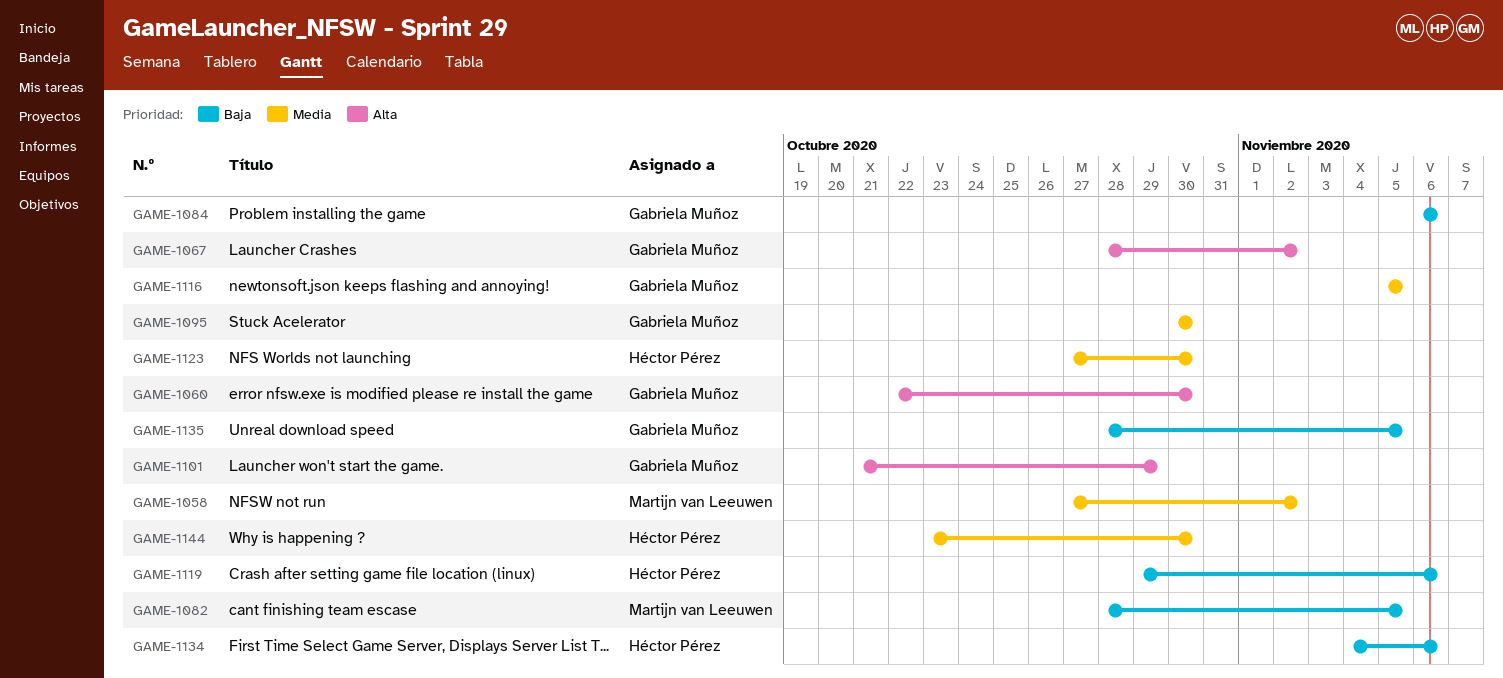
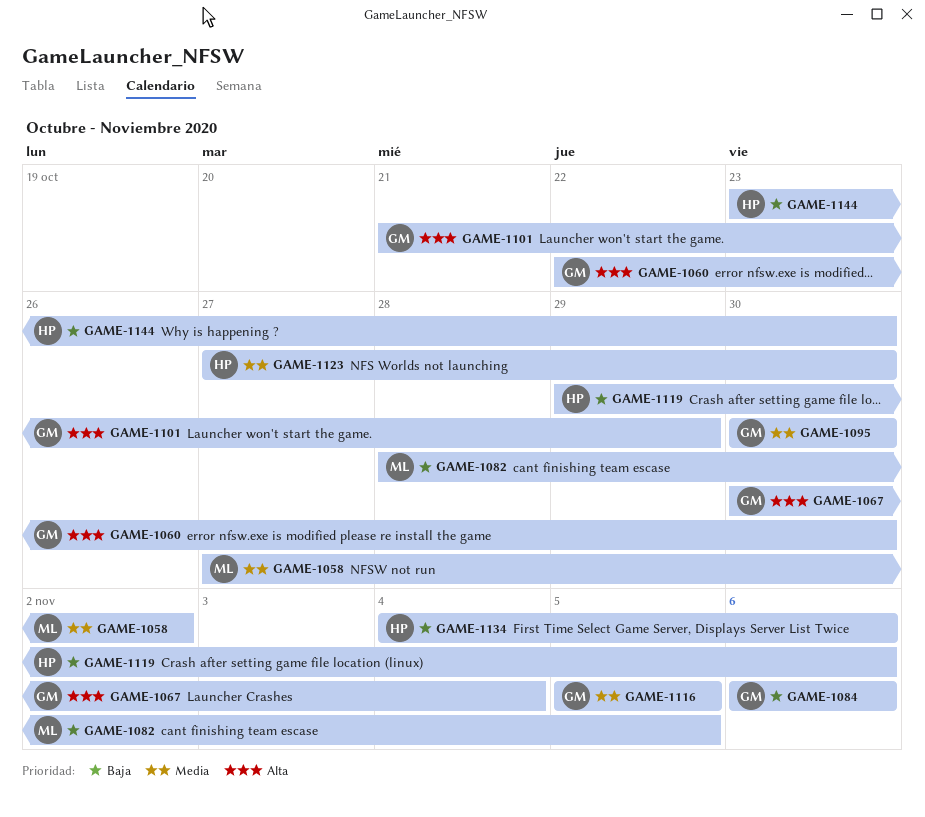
GAME-1067, start: Oct 28 -> Oct 30
GAME-1067, due: Nov 2 -> Nov 4
GAME-1135: present -> none
GAME-1144, priority: Media -> Baja

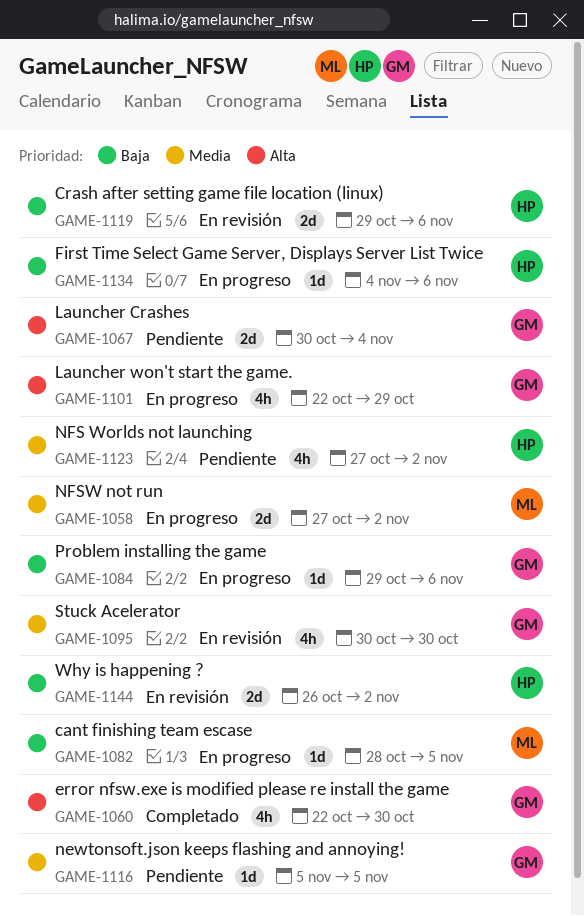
GAME-1084, start: Nov 6 -> Oct 29
GAME-1101, start: Oct 21 -> Oct 22
GAME-1123, due: Oct 30 -> Nov 2
GAME-1144, start: Oct 23 -> Oct 26
GAME-1144, due: Oct 30 -> Nov 2

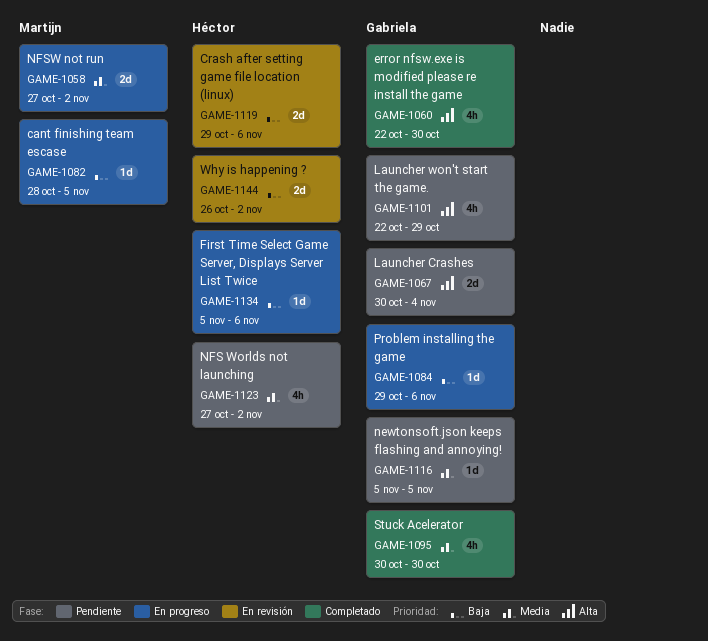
GAME-1095, status: En revisión -> Completado
GAME-1101, status: En progreso -> Pendiente
GAME-1134, start: Nov 4 -> Nov 5

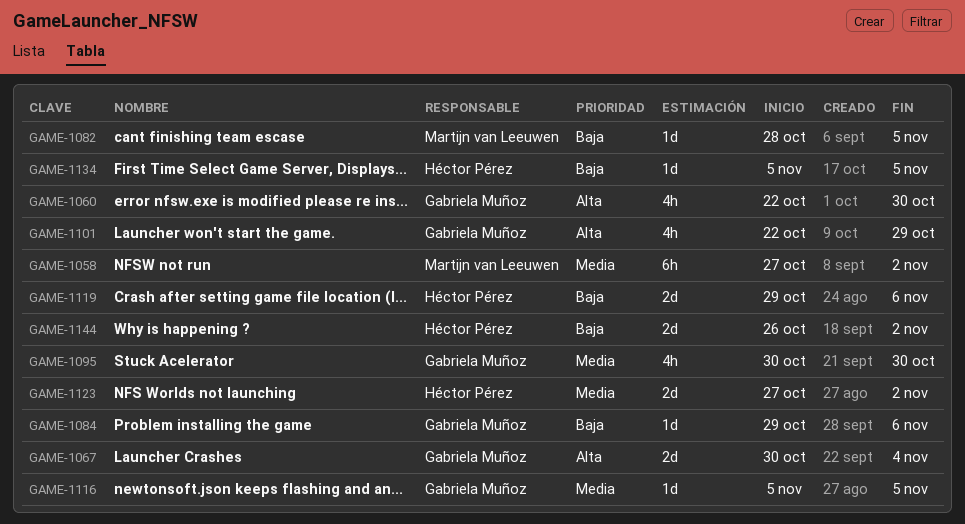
GAME-1058, estimate: 2d -> 6h
GAME-1123, estimate: 4h -> 2d
GAME-1134, due: Nov 6 -> Nov 5

